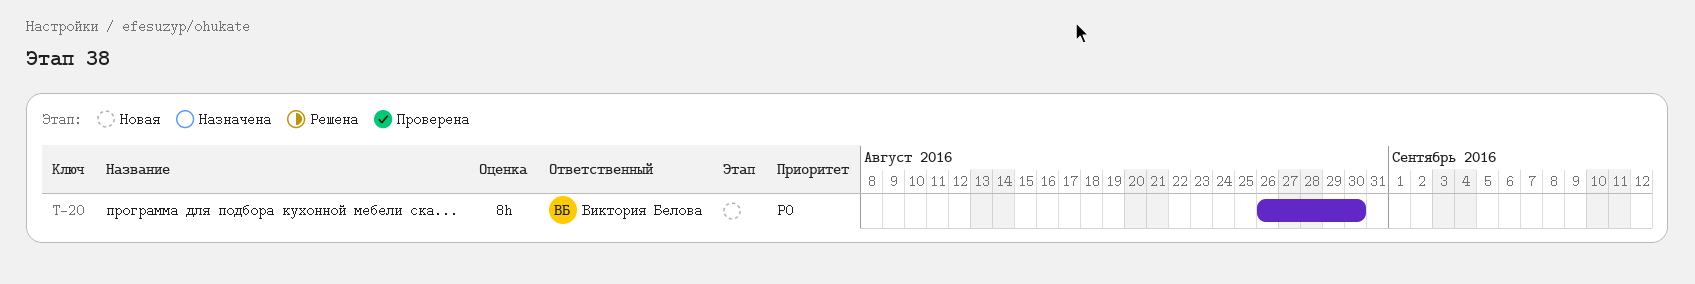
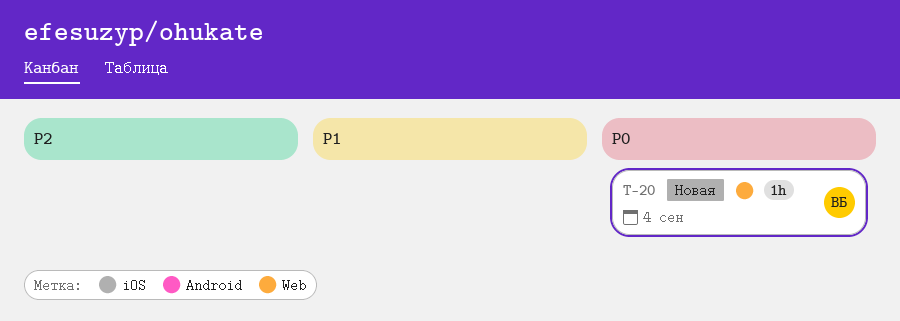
T-20, estimate: 8h -> 1h
T-20, due: Aug 30 -> Sep 4

